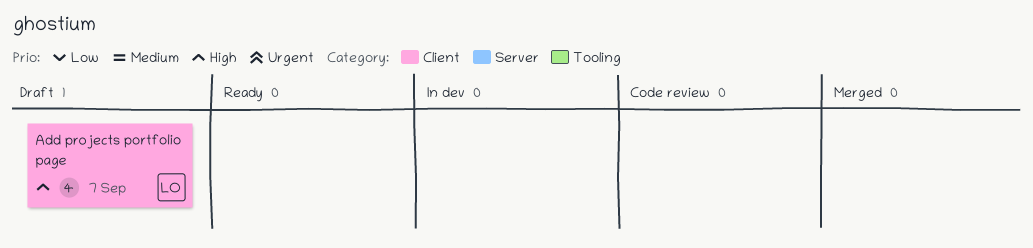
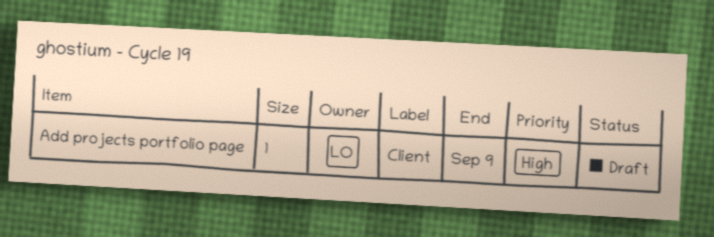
Add projects portfolio page, estimate: 4 -> 1
Add projects portfolio page, due: Sep 7 -> Sep 9

